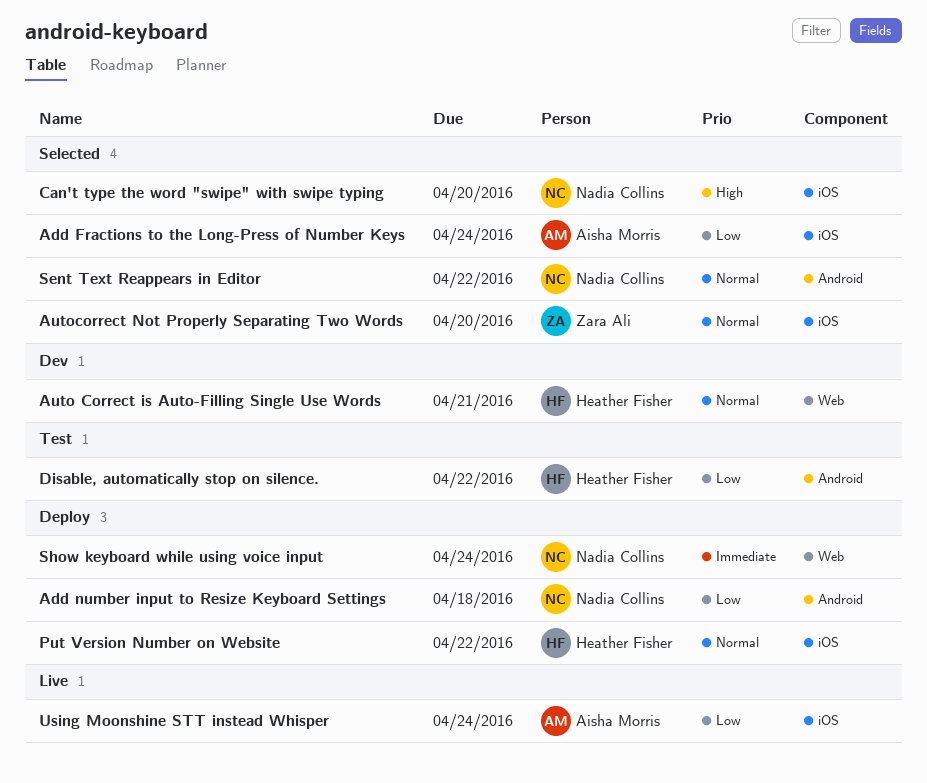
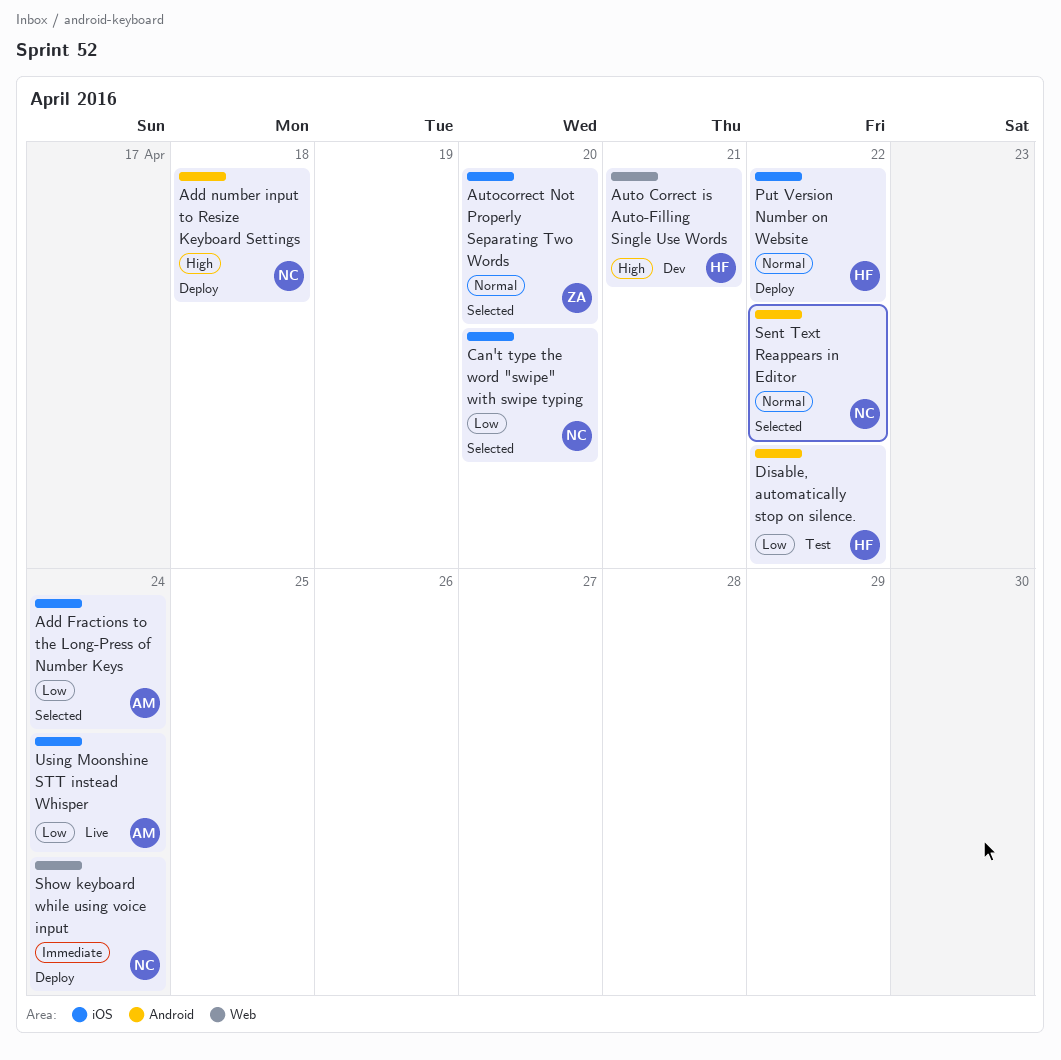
Add number input to Resize Keyboard Settings, priority: Low -> High
Auto Correct is Auto-Filling Single Use Words, priority: Normal -> High
Can't type the word "swipe" with swipe typing, priority: High -> Low

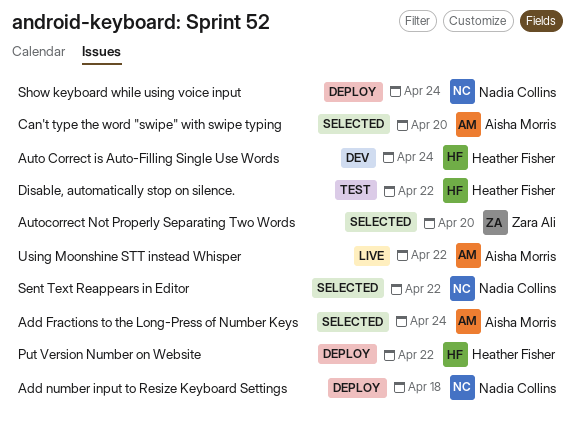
Auto Correct is Auto-Filling Single Use Words, due: Apr 21 -> Apr 24
Can't type the word "swipe" with swipe typing, owner: Nadia Collins -> Aisha Morris
Using Moonshine STT instead Whisper, due: Apr 24 -> Apr 22

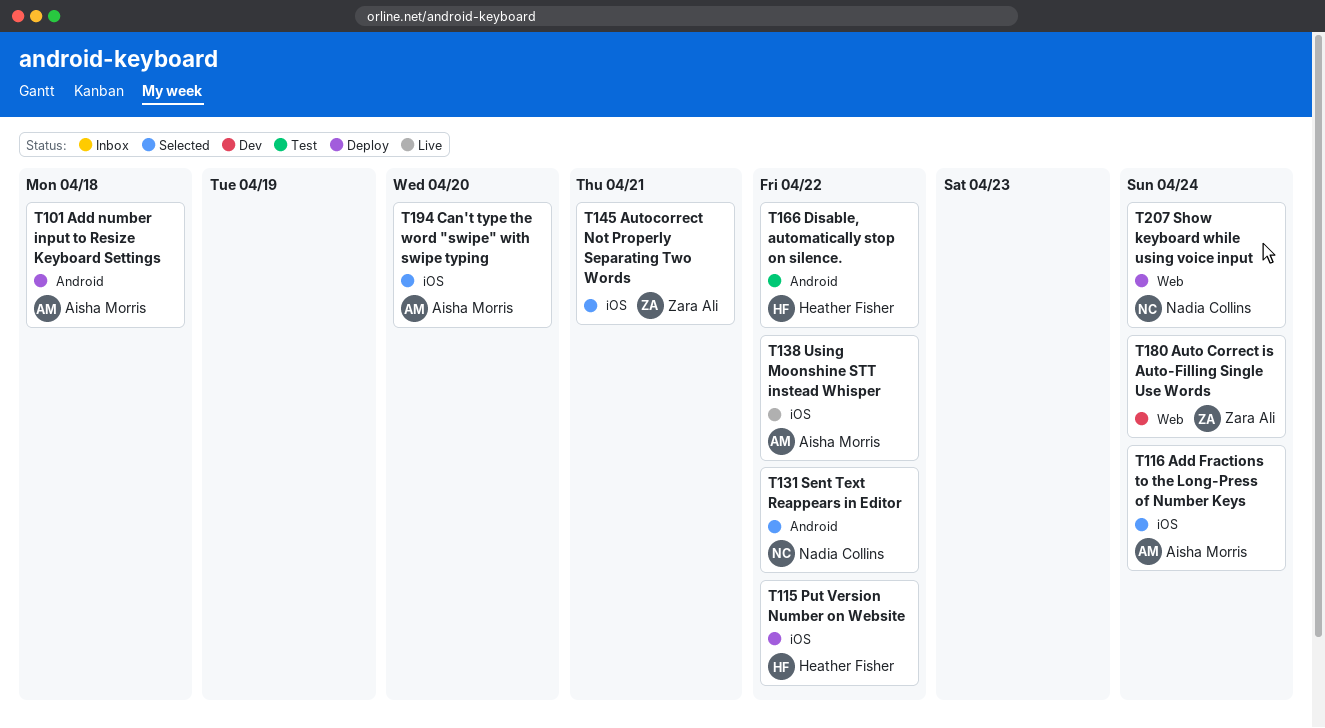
Add number input to Resize Keyboard Settings, owner: Nadia Collins -> Aisha Morris
Auto Correct is Auto-Filling Single Use Words, owner: Heather Fisher -> Zara Ali
Autocorrect Not Properly Separating Two Words, due: Apr 20 -> Apr 21

